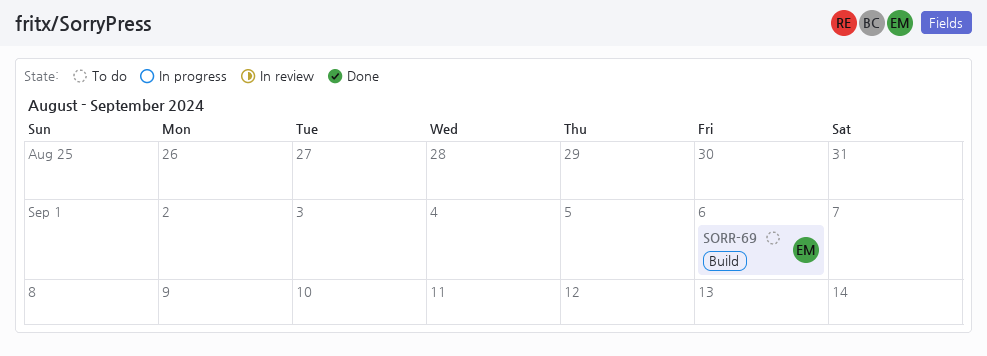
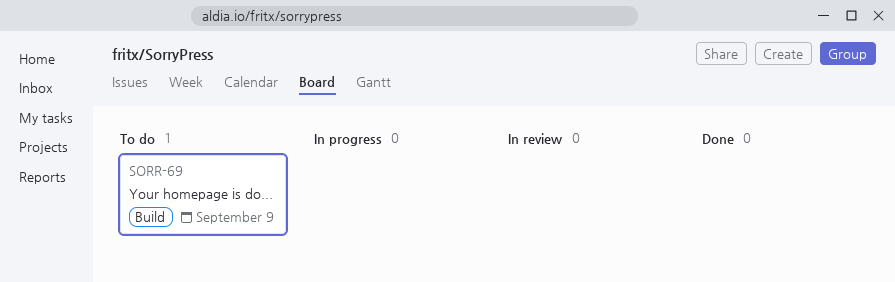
SORR-69, due: Sep 6 -> Sep 9

